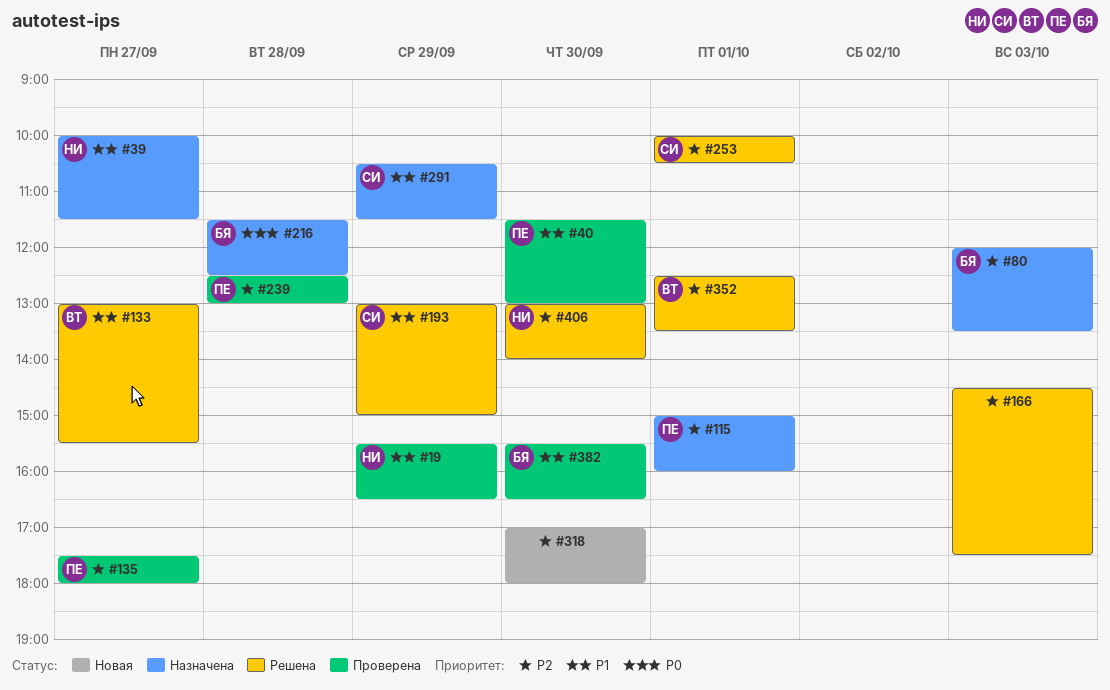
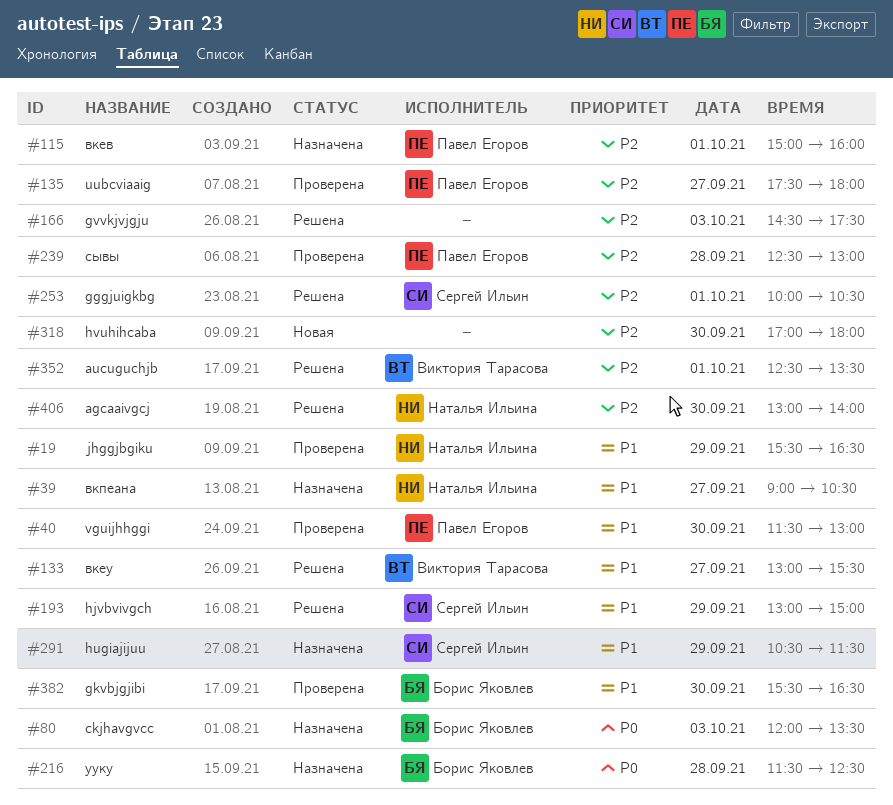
#39, begins: 10:00 -> 09:00
#39, ends: 11:30 -> 10:30
#80, priority: P2 -> P0

